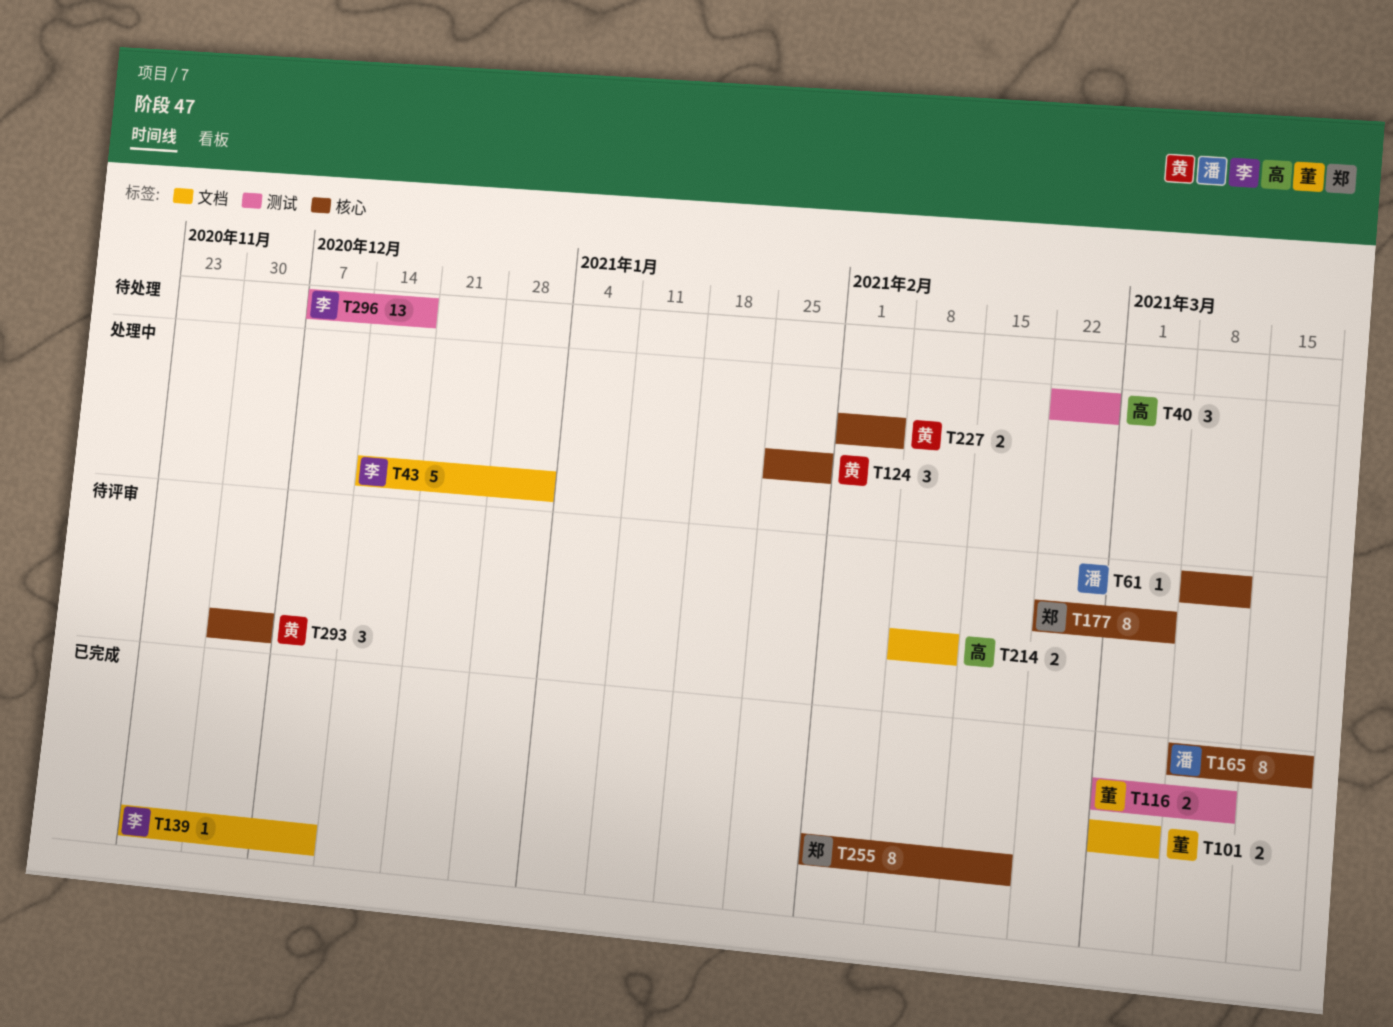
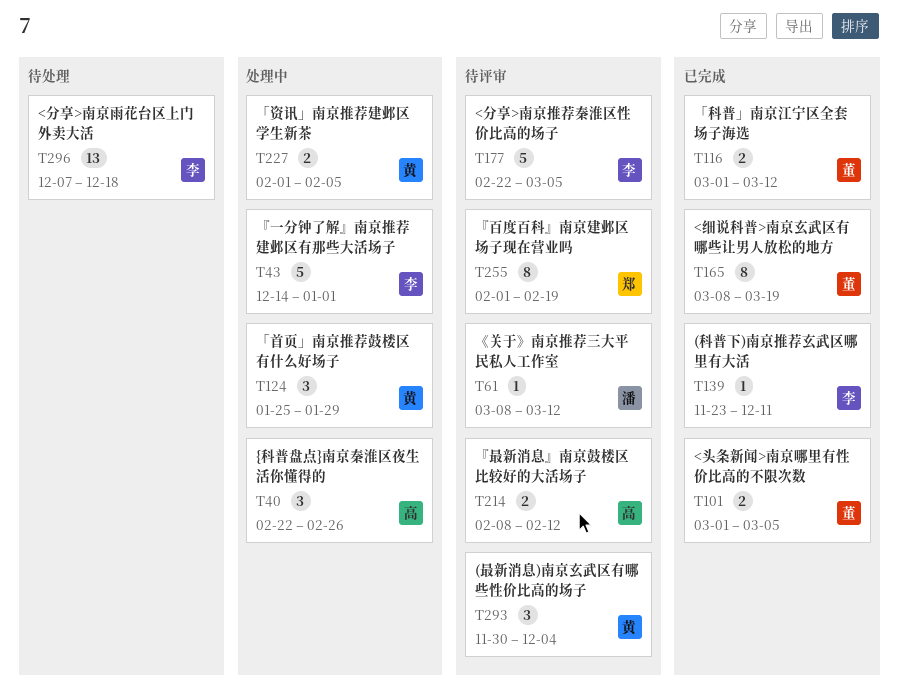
T165, owner: 潘 -> 董
T177, owner: 郑 -> 李
T177, estimate: 8 -> 5
T255, status: 已完成 -> 待评审

